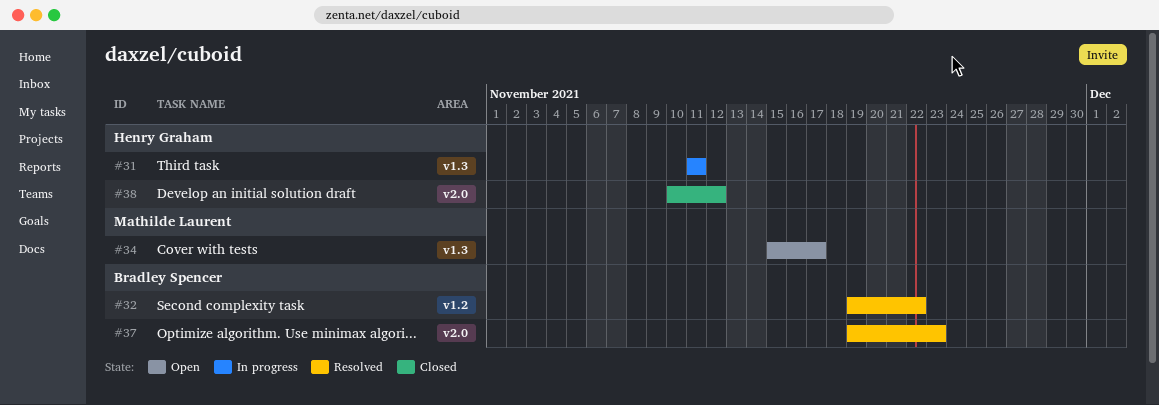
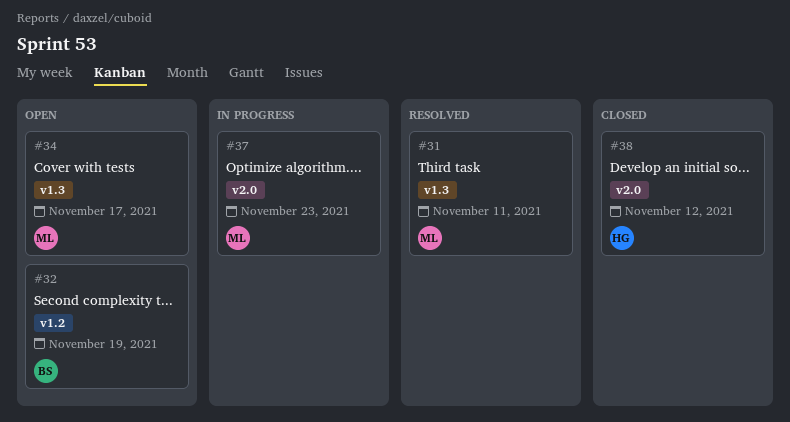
#31, status: In progress -> Resolved
#31, owner: Henry Graham -> Mathilde Laurent
#32, status: Resolved -> Open
#32, due: Nov 22 -> Nov 19
#37, status: Resolved -> In progress
#37, owner: Bradley Spencer -> Mathilde Laurent

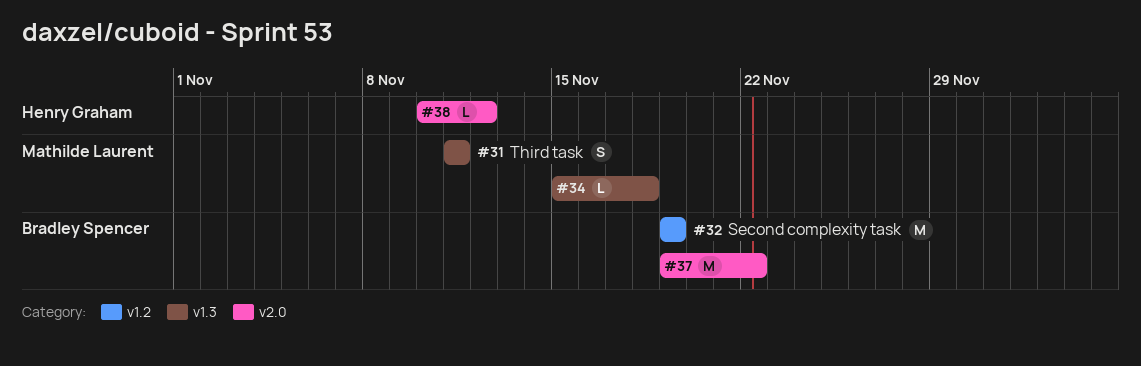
#34, due: Nov 17 -> Nov 18
#37, owner: Mathilde Laurent -> Bradley Spencer
#37, due: Nov 23 -> Nov 22

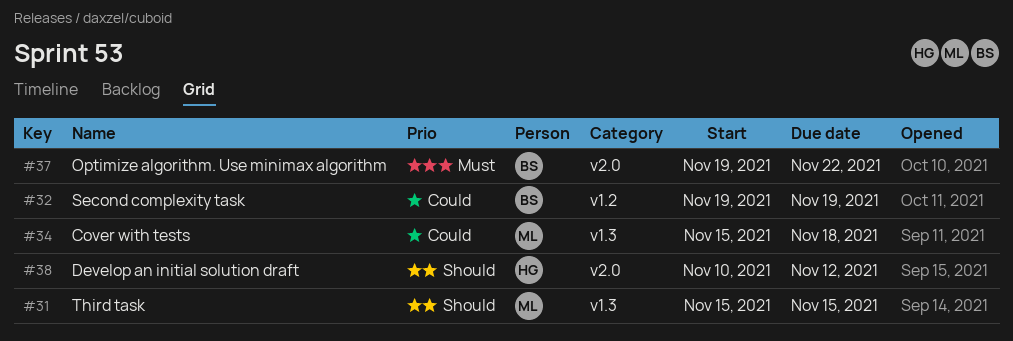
#31, start: Nov 11 -> Nov 15
#31, due: Nov 11 -> Nov 15

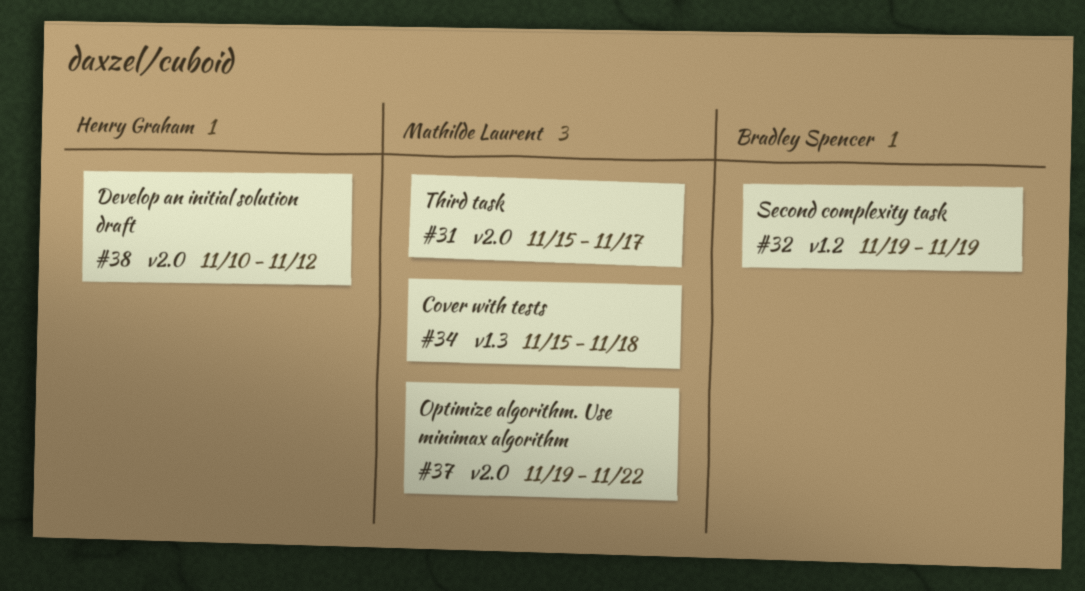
#31, label: v1.3 -> v2.0
#31, due: Nov 15 -> Nov 17
#37, owner: Bradley Spencer -> Mathilde Laurent

